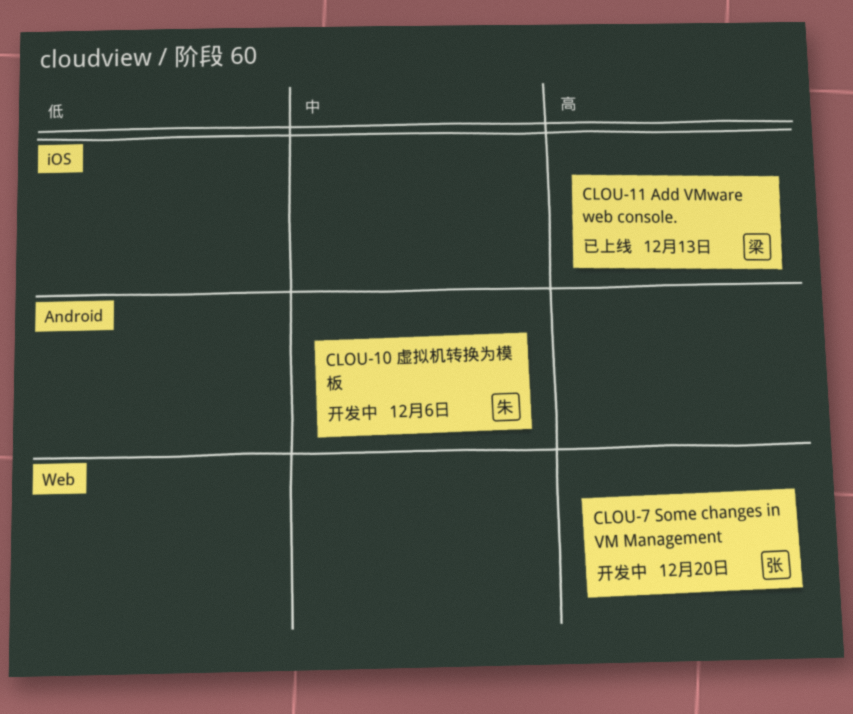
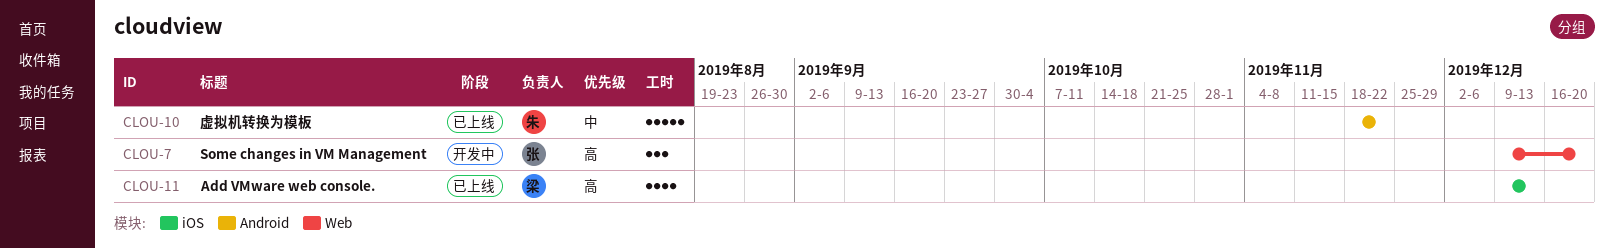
CLOU-10, status: 开发中 -> 已上线
CLOU-10, due: Dec 6 -> Nov 22

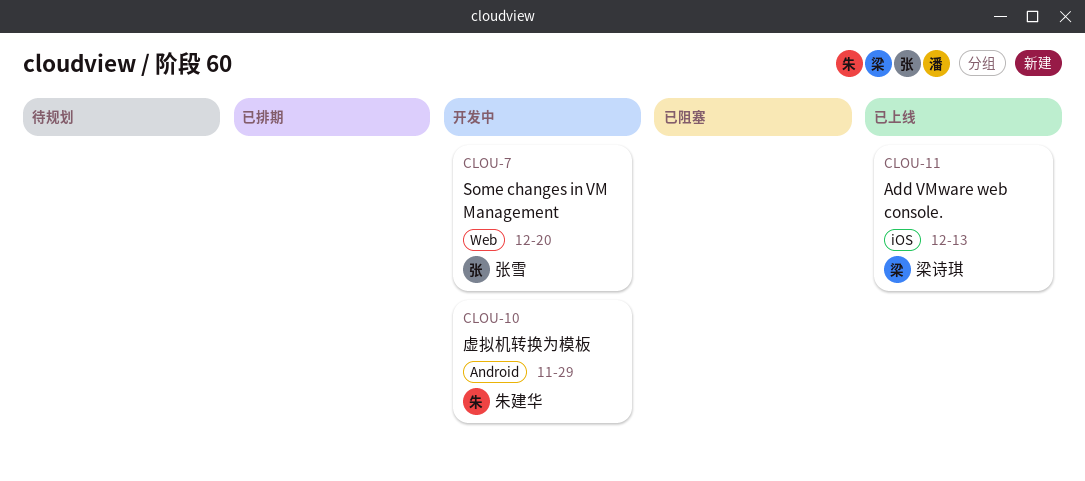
CLOU-10, status: 已上线 -> 开发中
CLOU-10, due: Nov 22 -> Nov 29

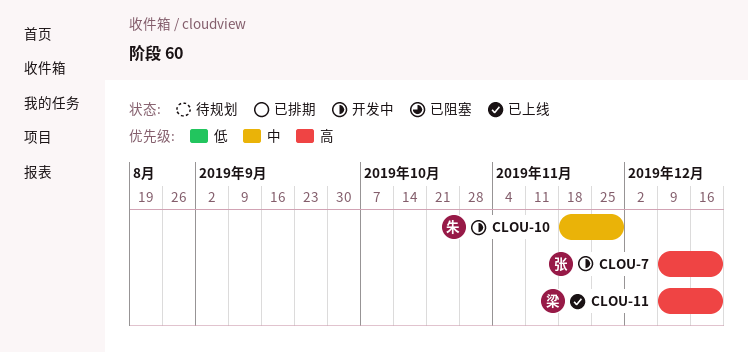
CLOU-11, due: Dec 13 -> Dec 20

